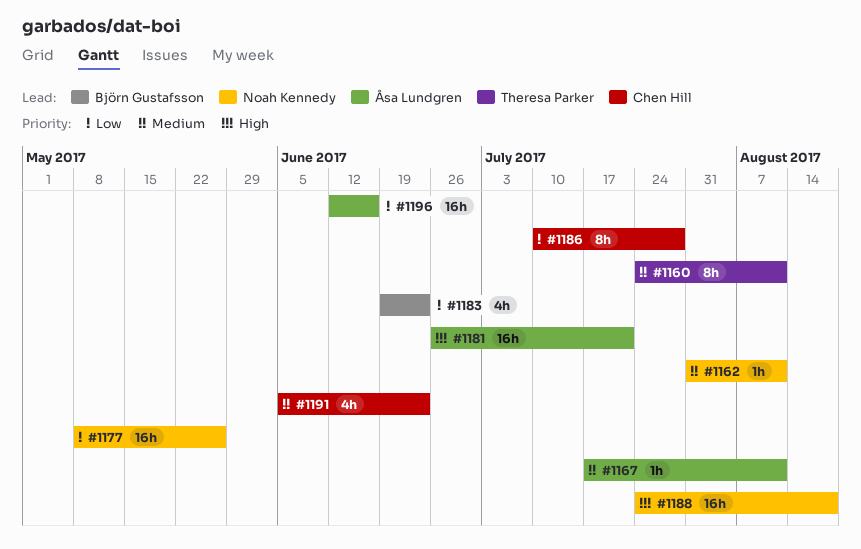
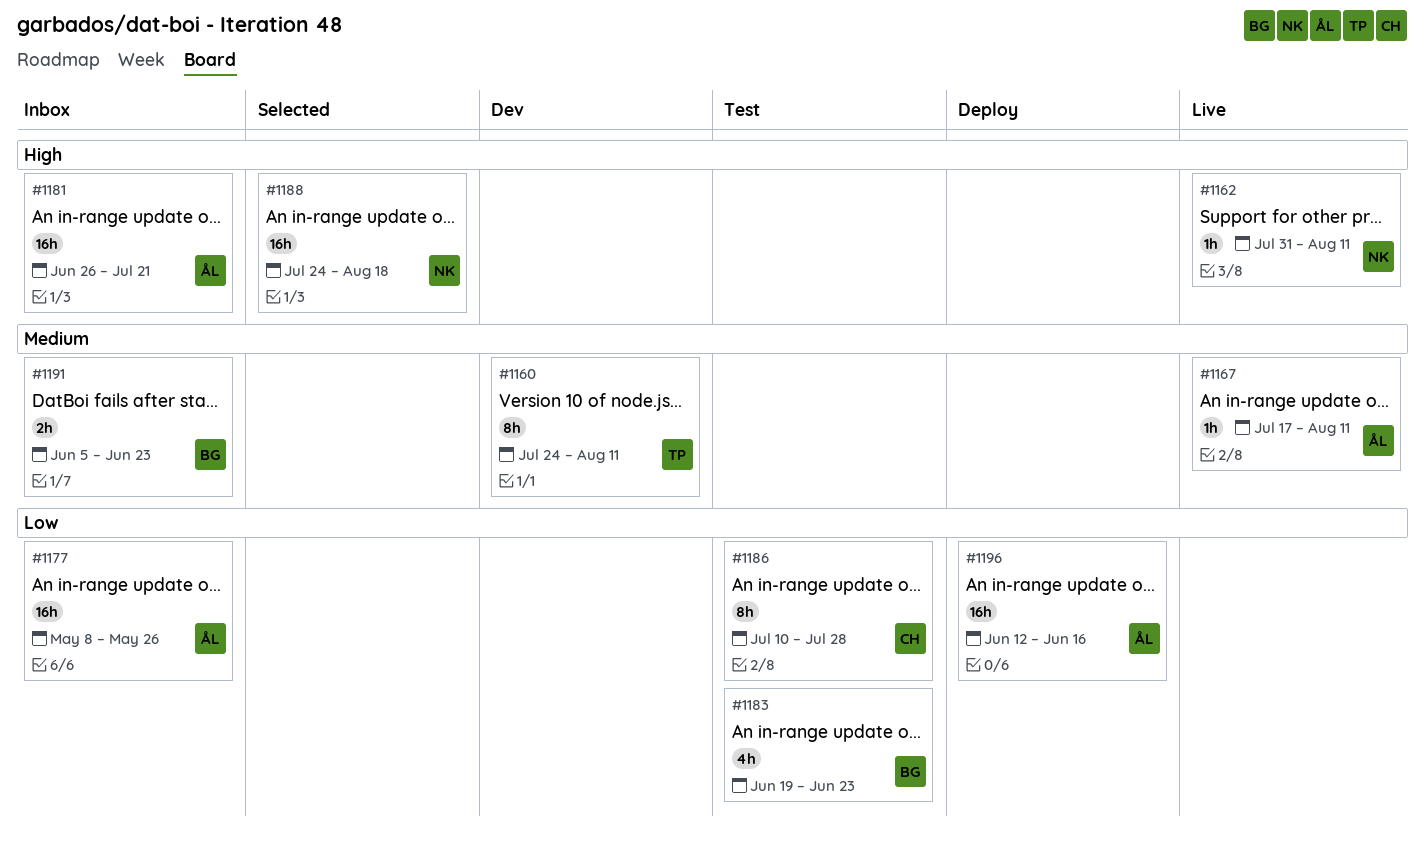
#1162, priority: Medium -> High
#1177, owner: Noah Kennedy -> Åsa Lundgren
#1191, owner: Chen Hill -> Björn Gustafsson
#1191, estimate: 4h -> 2h

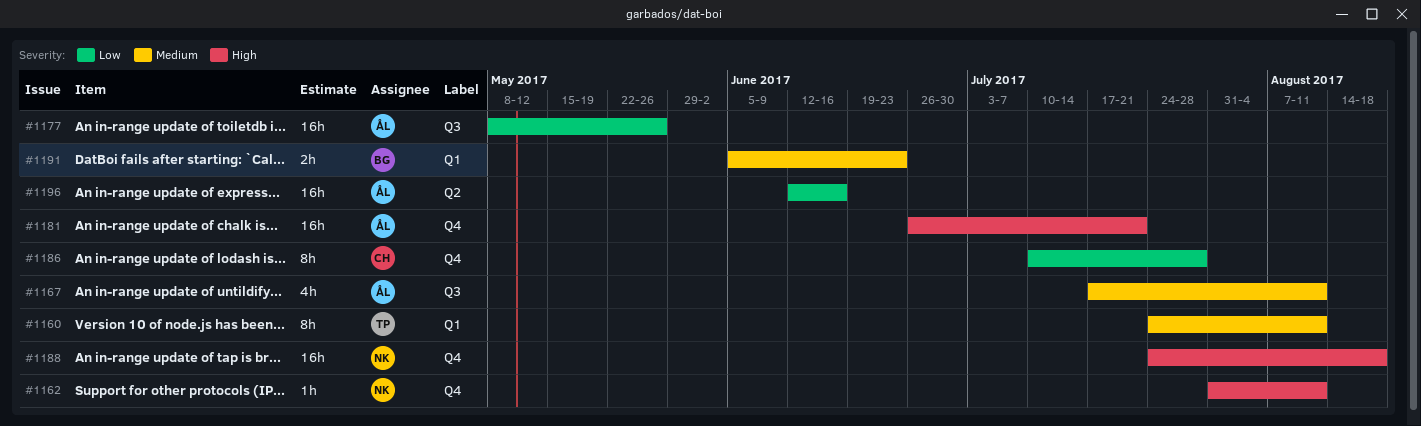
#1167, estimate: 1h -> 4h
#1183: present -> none

